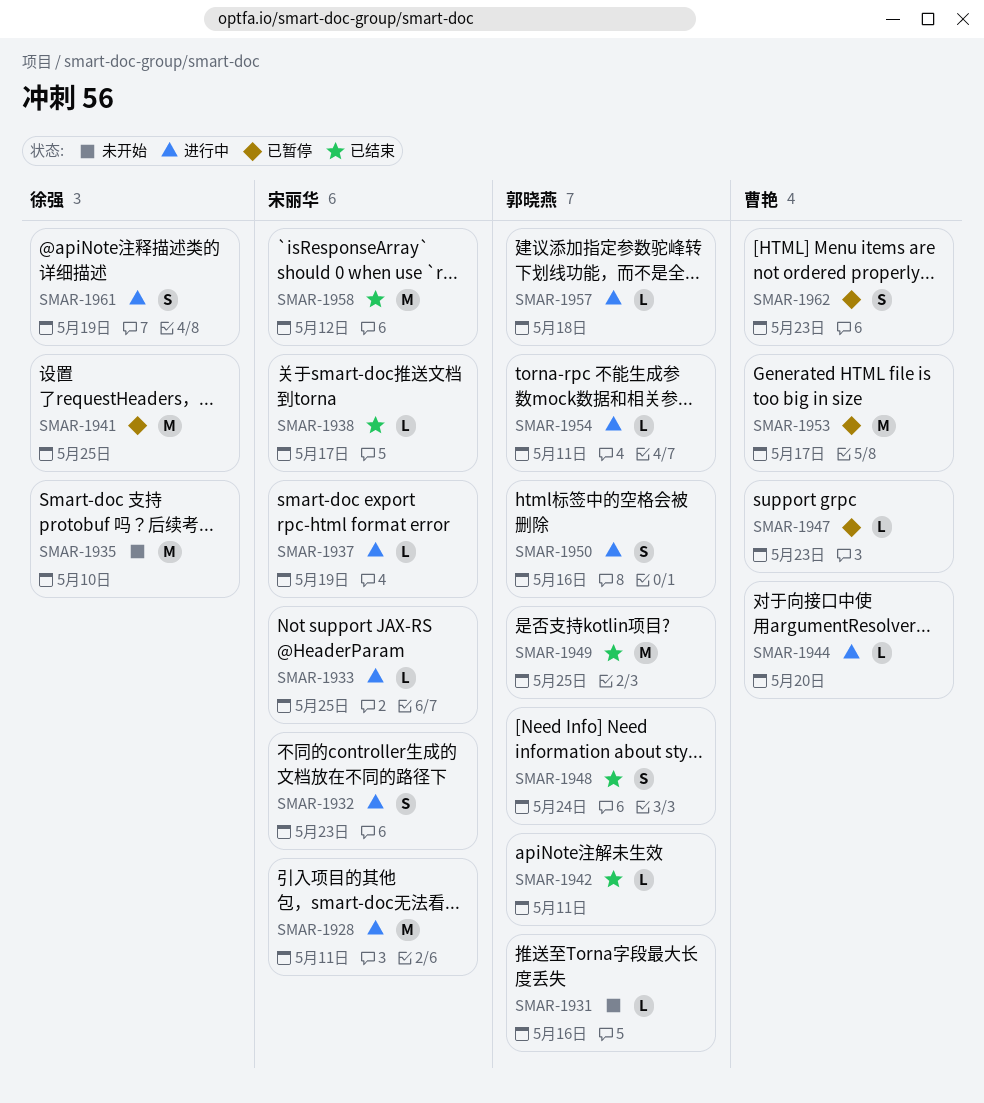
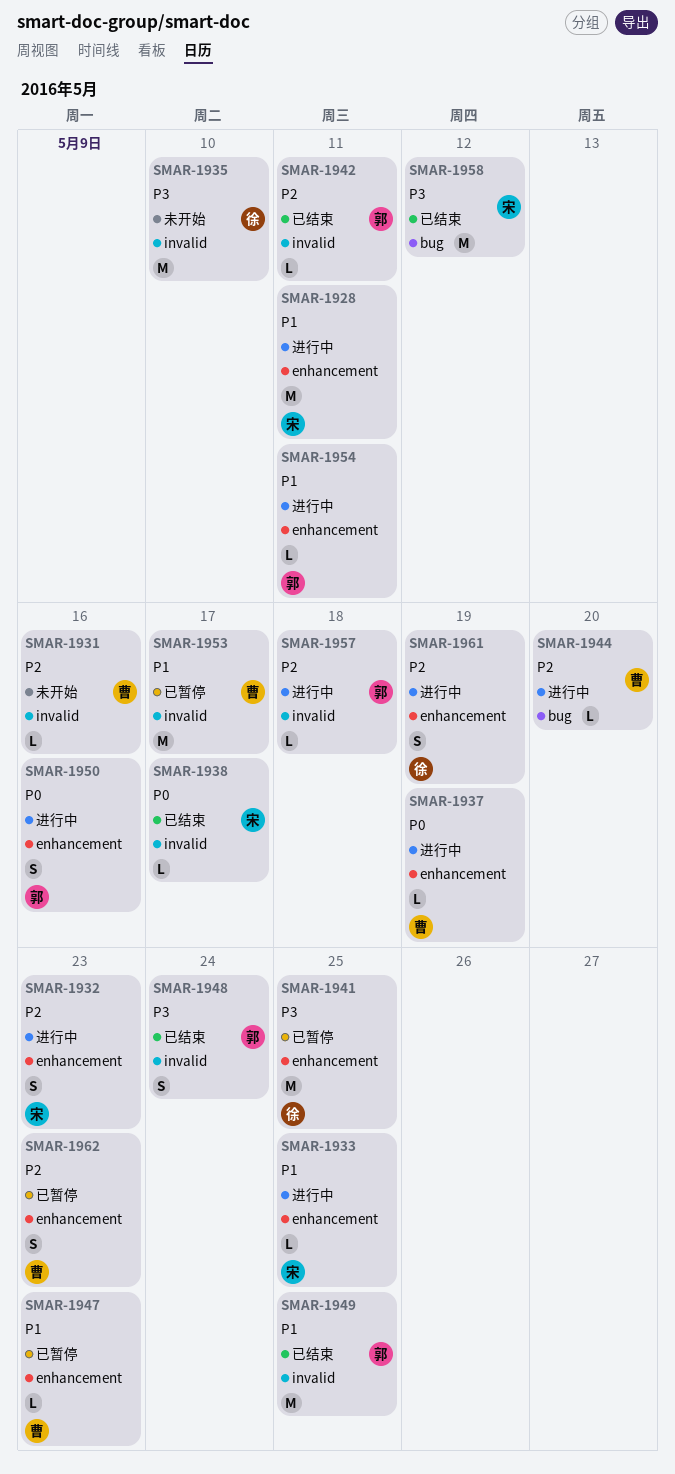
SMAR-1931, owner: 郭晓燕 -> 曹艳
SMAR-1937, owner: 宋丽华 -> 曹艳

